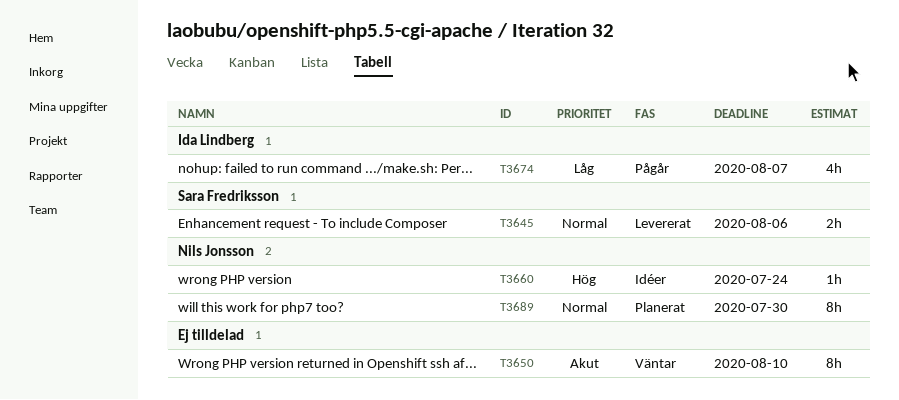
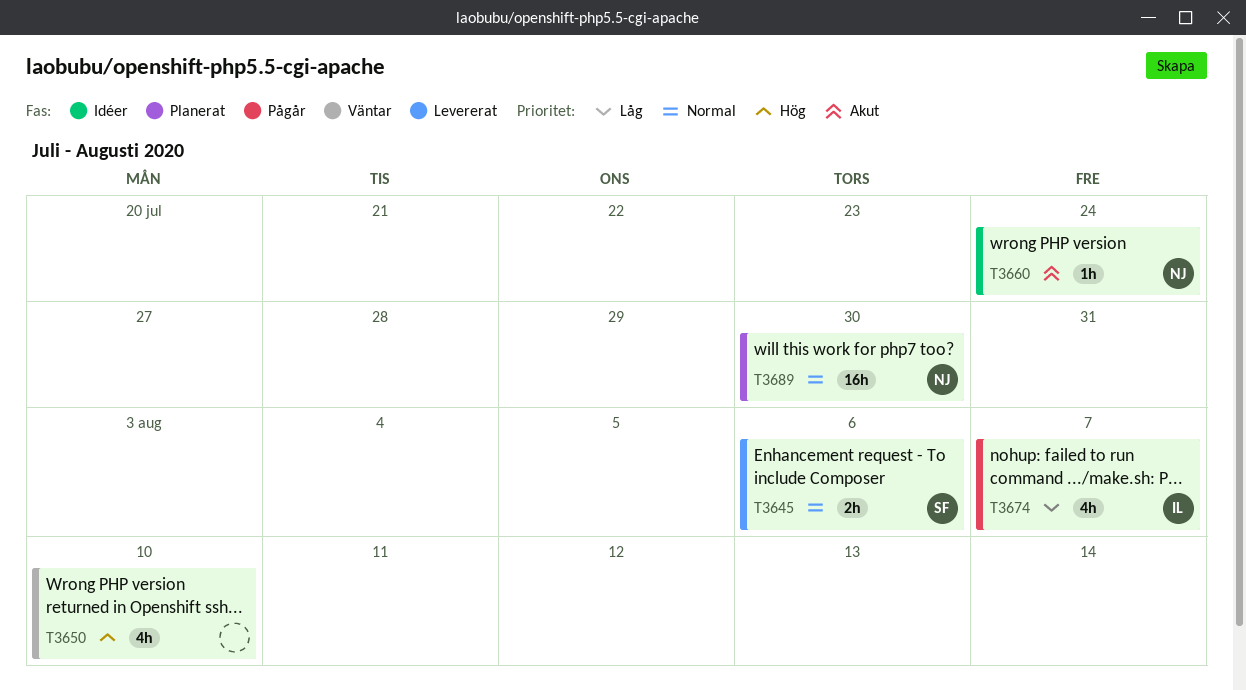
T3650, priority: Akut -> Hög
T3650, estimate: 8h -> 4h
T3660, priority: Hög -> Akut
T3689, estimate: 8h -> 16h

